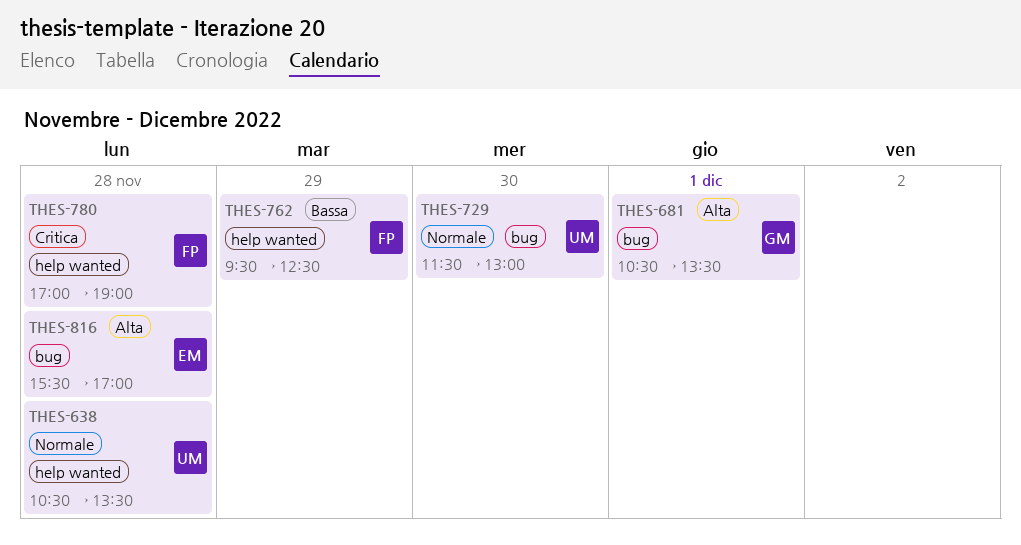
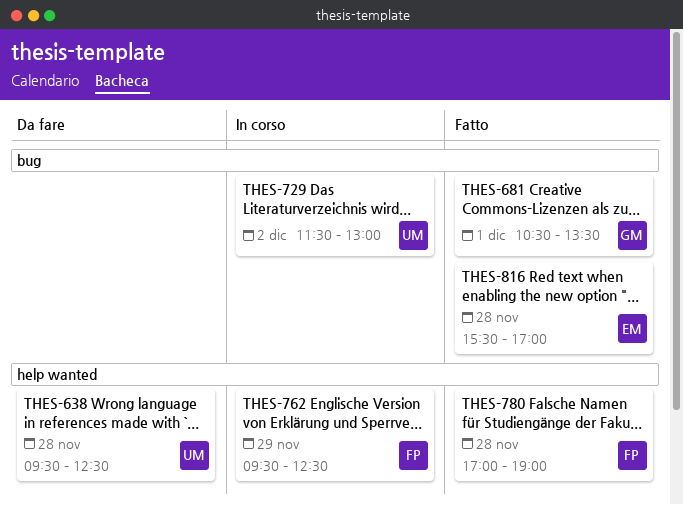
THES-638, begins: 10:30 -> 09:30
THES-638, ends: 13:30 -> 12:30
THES-729, day: Nov 30 -> Dec 2

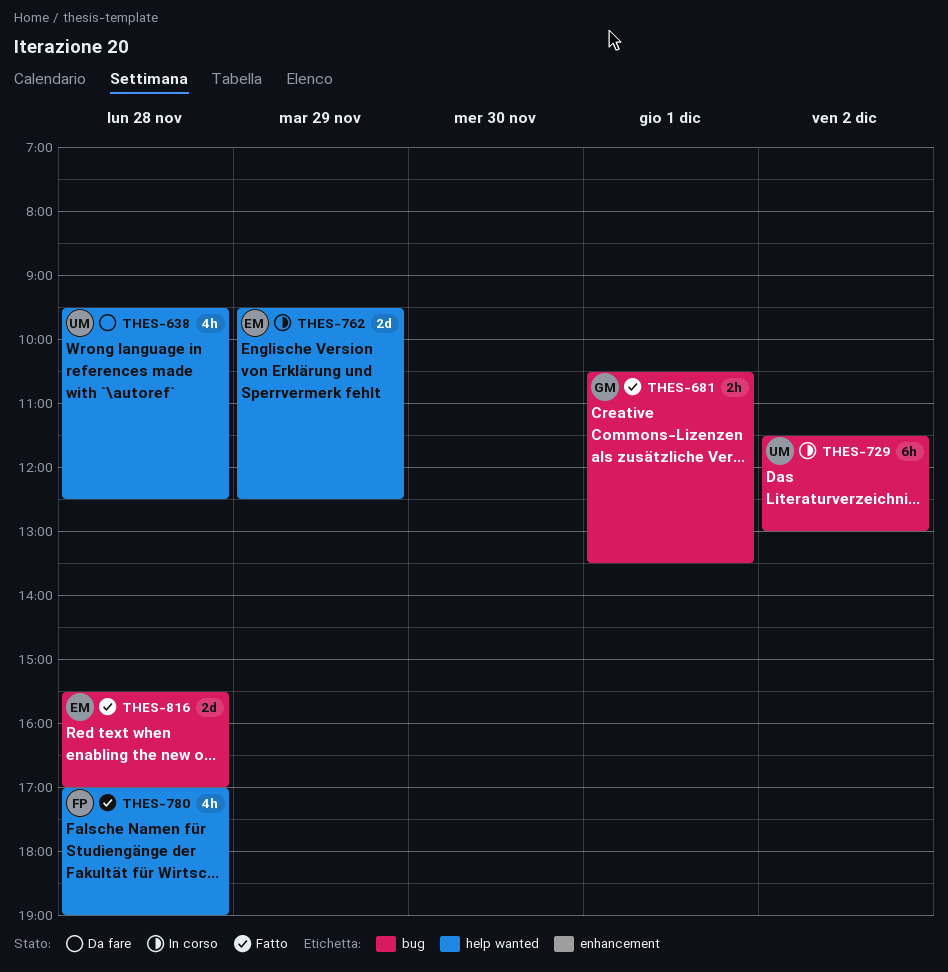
THES-762, owner: FP -> EM

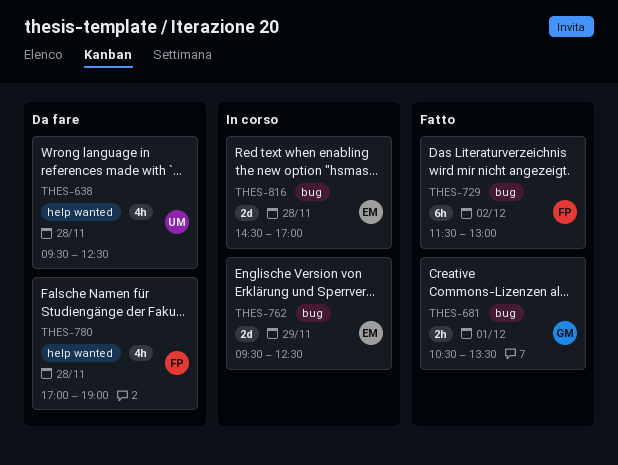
THES-729, status: In corso -> Fatto
THES-729, owner: UM -> FP
THES-762, label: help wanted -> bug
THES-780, status: Fatto -> Da fare
THES-816, status: Fatto -> In corso
THES-816, begins: 15:30 -> 14:30

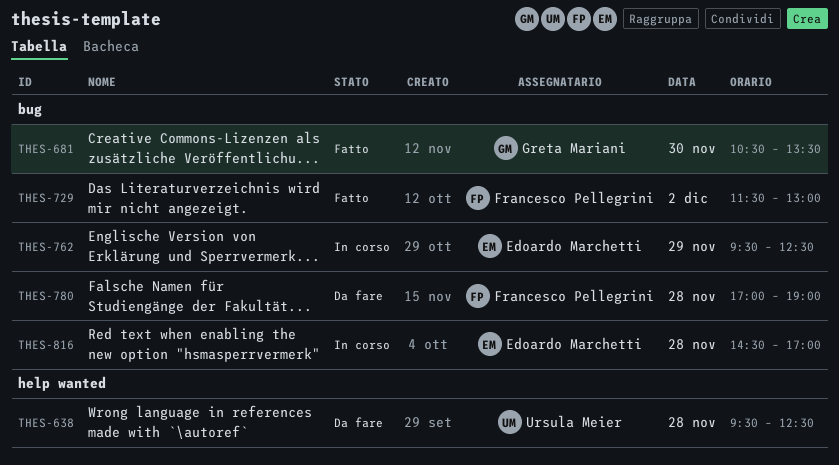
THES-681, day: Dec 1 -> Nov 30
THES-780, label: help wanted -> bug

